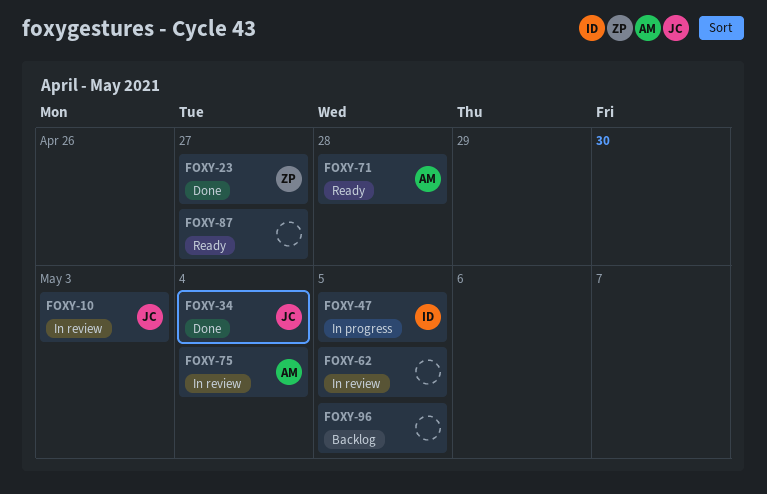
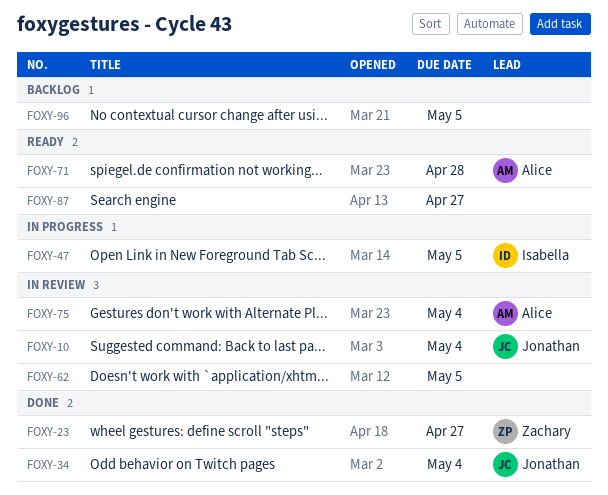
FOXY-10, due: May 3 -> May 4

